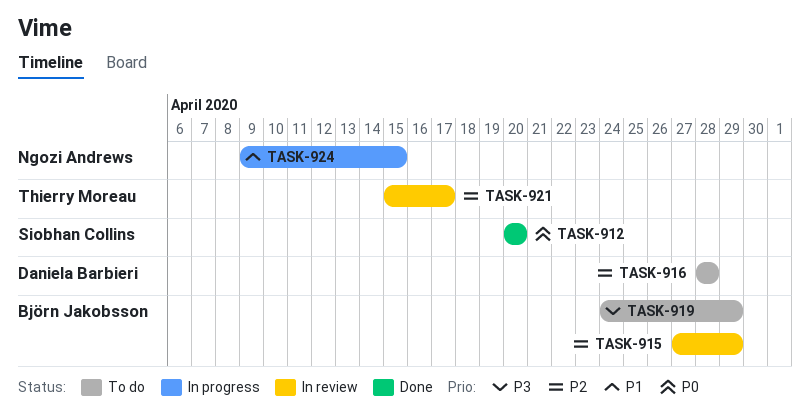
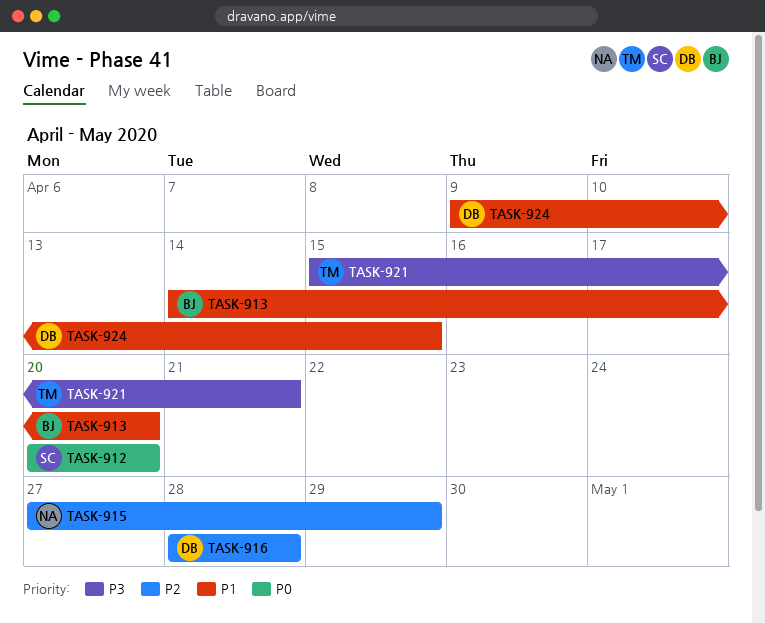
TASK-913: none -> present
TASK-915, owner: Björn Jakobsson -> Ngozi Andrews
TASK-919: present -> none
TASK-921, priority: P2 -> P3
TASK-921, due: Apr 17 -> Apr 21
TASK-924, owner: Ngozi Andrews -> Daniela Barbieri

